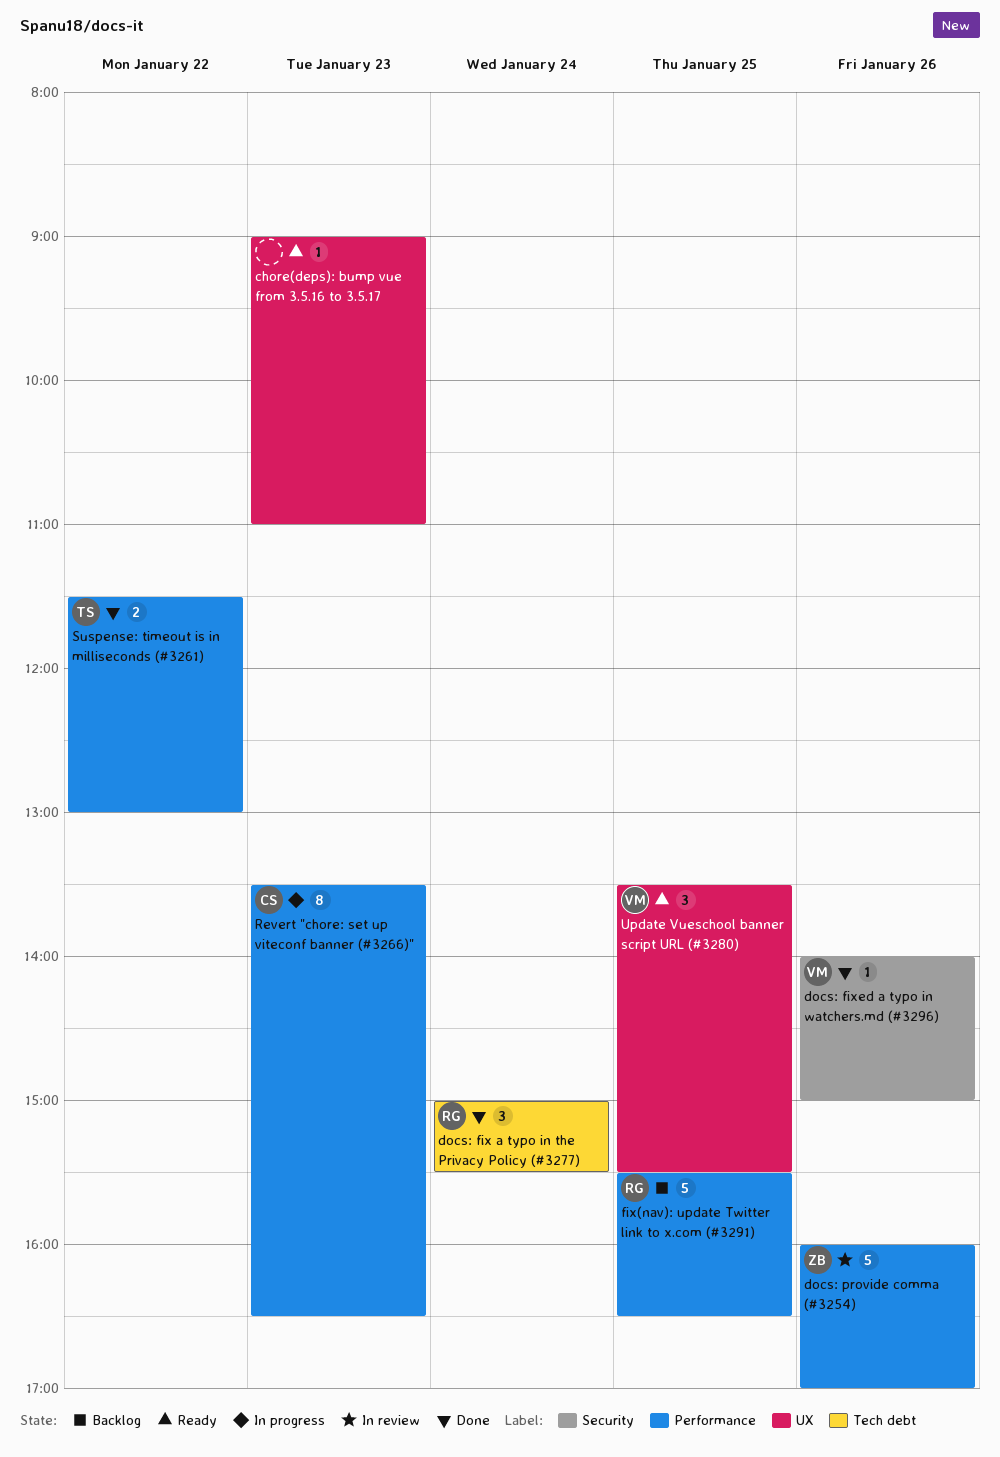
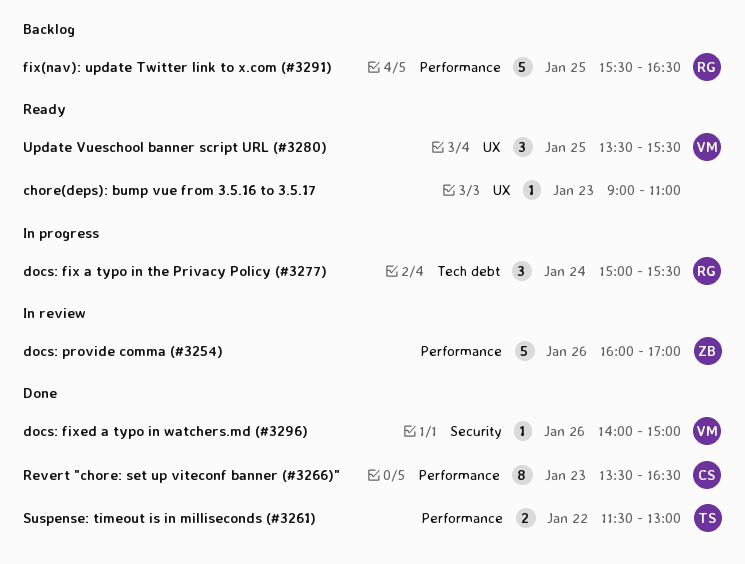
docs: fix a typo in the Privacy Policy (#3277), status: Done -> In progress
Revert "chore: set up viteconf banner (#3266)", status: In progress -> Done

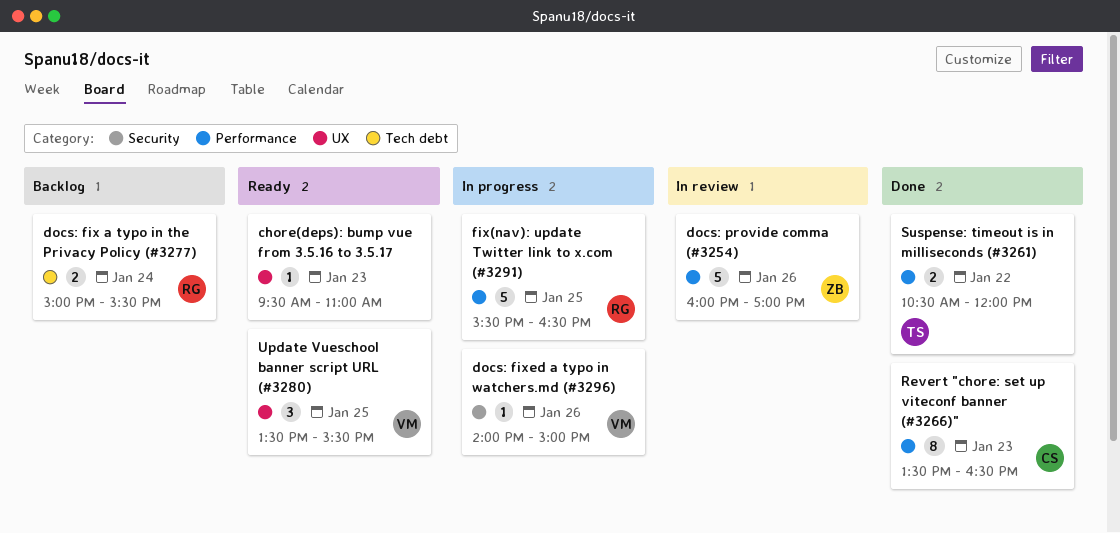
chore(deps): bump vue from 3.5.16 to 3.5.17, begins: 09:00 -> 09:30
docs: fix a typo in the Privacy Policy (#3277), status: In progress -> Backlog
docs: fix a typo in the Privacy Policy (#3277), estimate: 3 -> 2
docs: fixed a typo in watchers.md (#3296), status: Done -> In progress
fix(nav): update Twitter link to x.com (#3291), status: Backlog -> In progress
Suspense: timeout is in milliseconds (#3261), begins: 11:30 -> 10:30
Suspense: timeout is in milliseconds (#3261), ends: 13:00 -> 12:00

